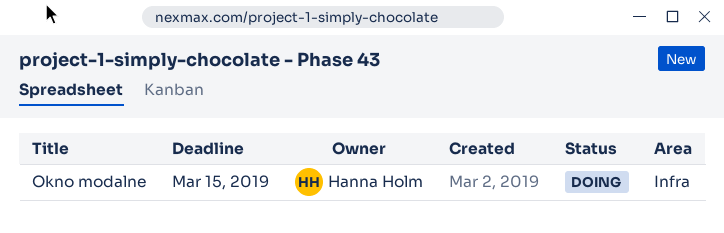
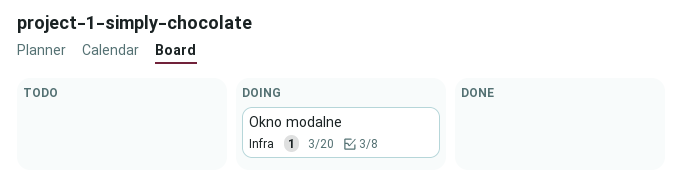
Okno modalne, due: Mar 15 -> Mar 20

